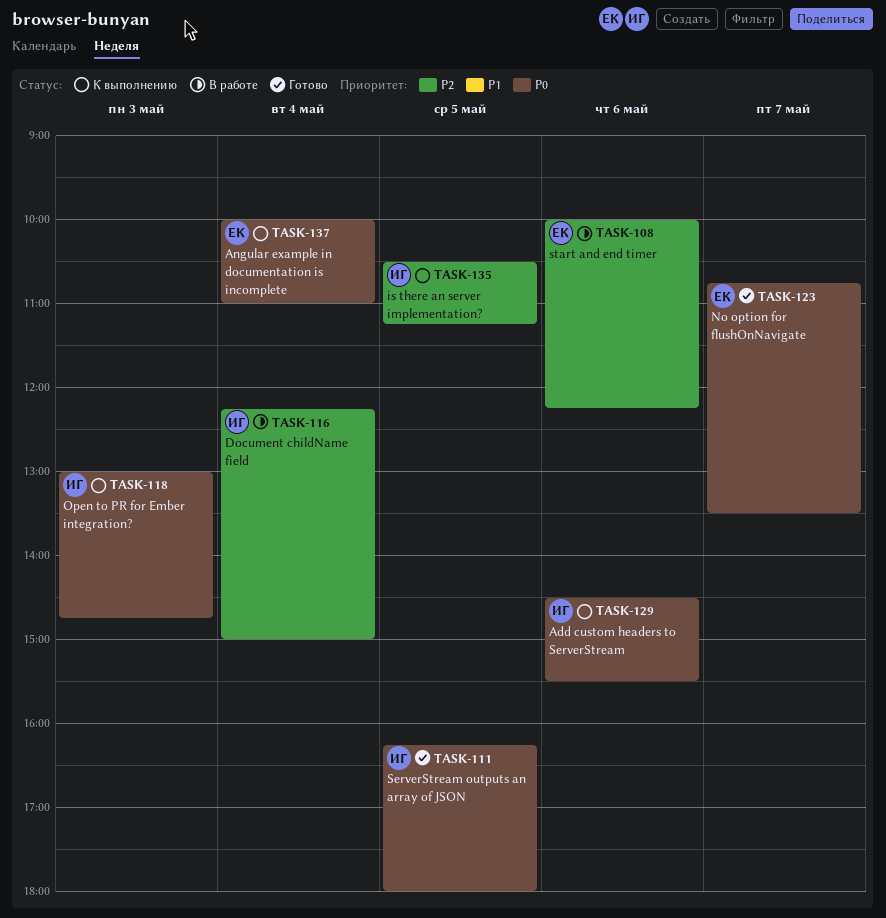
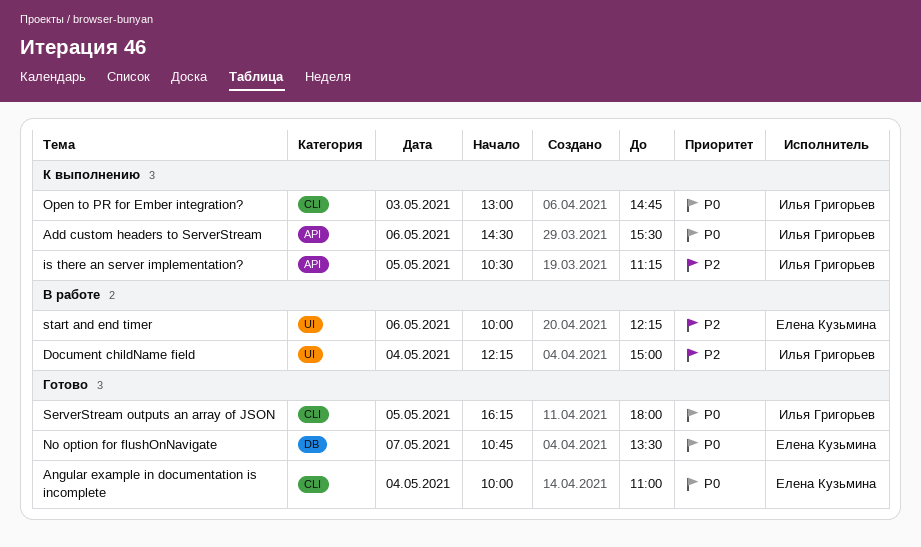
Angular example in documentation is incomplete, status: К выполнению -> Готово

